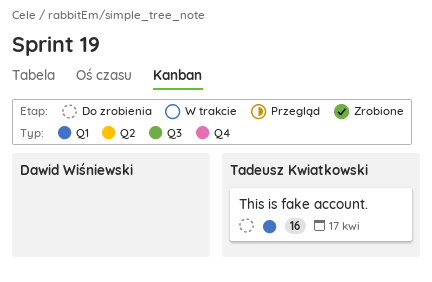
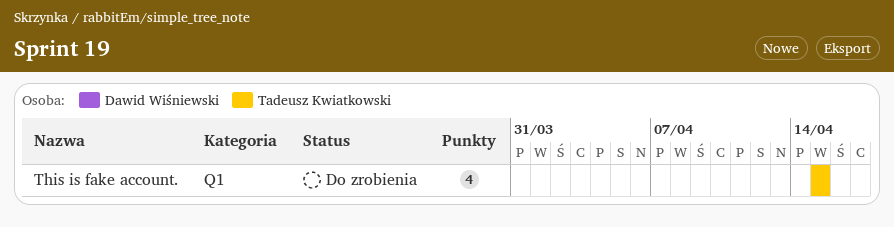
This is fake account., estimate: 16 -> 4
This is fake account., due: Apr 17 -> Apr 15

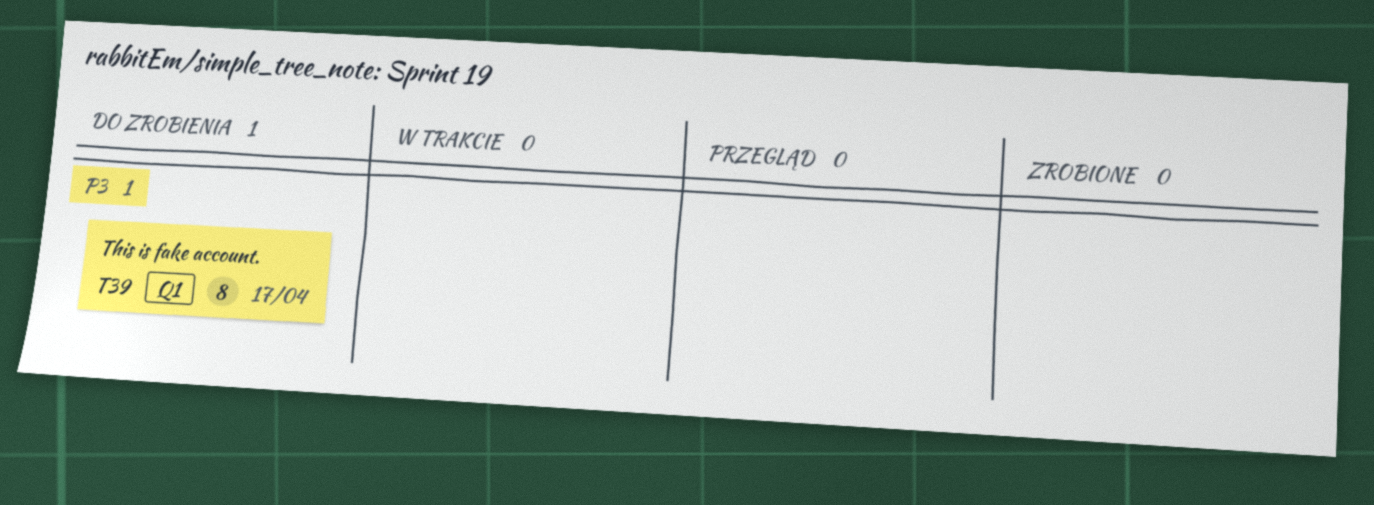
This is fake account., estimate: 4 -> 8
This is fake account., due: Apr 15 -> Apr 17

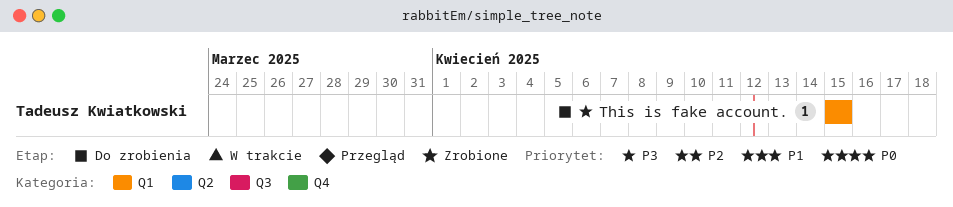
This is fake account., estimate: 8 -> 1
This is fake account., due: Apr 17 -> Apr 15

